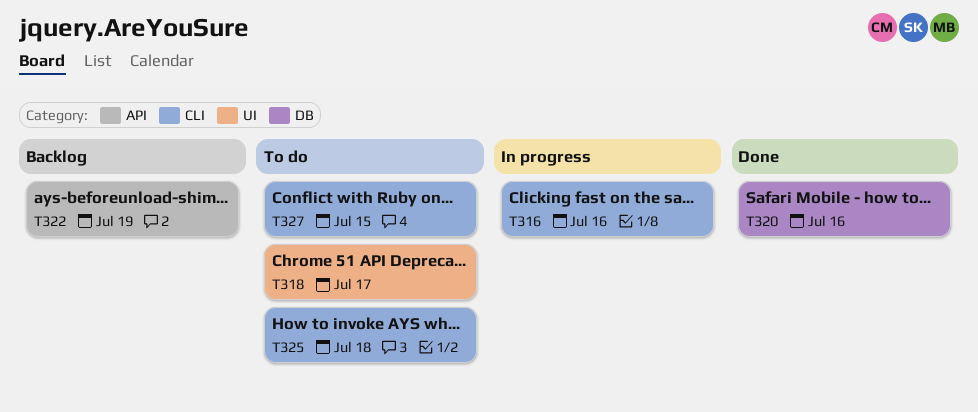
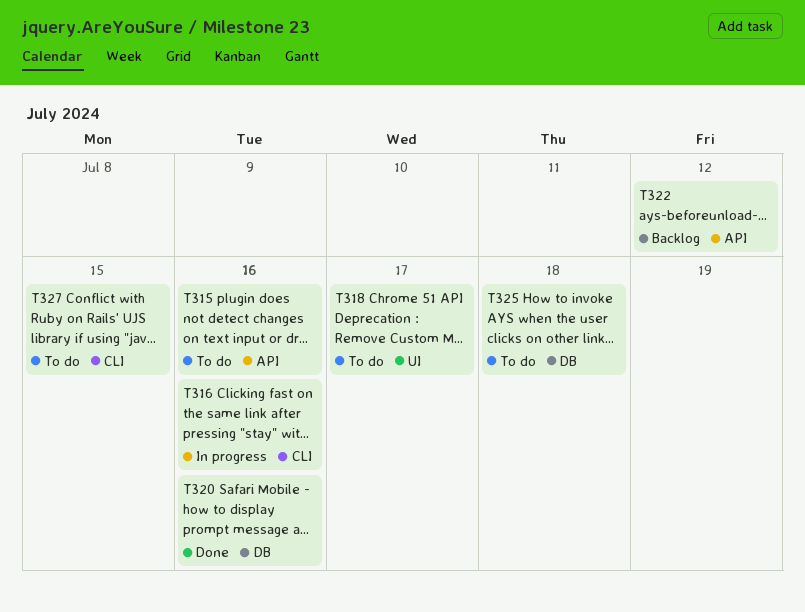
T315: none -> present
T322, due: Jul 19 -> Jul 12
T325, label: CLI -> DB

